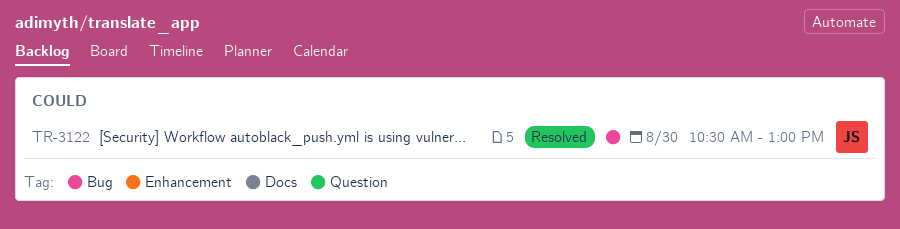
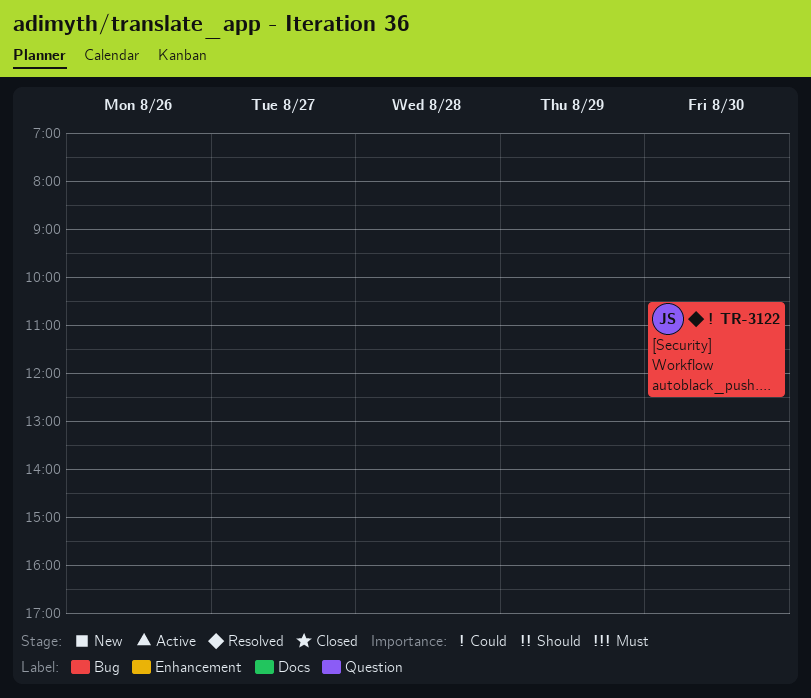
TR-3122, ends: 13:00 -> 12:30

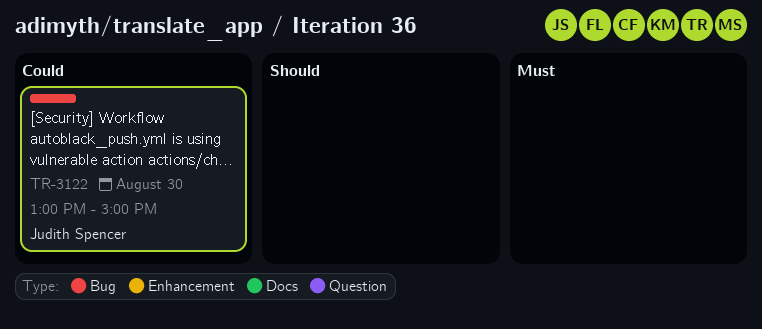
TR-3122, begins: 10:30 -> 13:00
TR-3122, ends: 12:30 -> 15:00

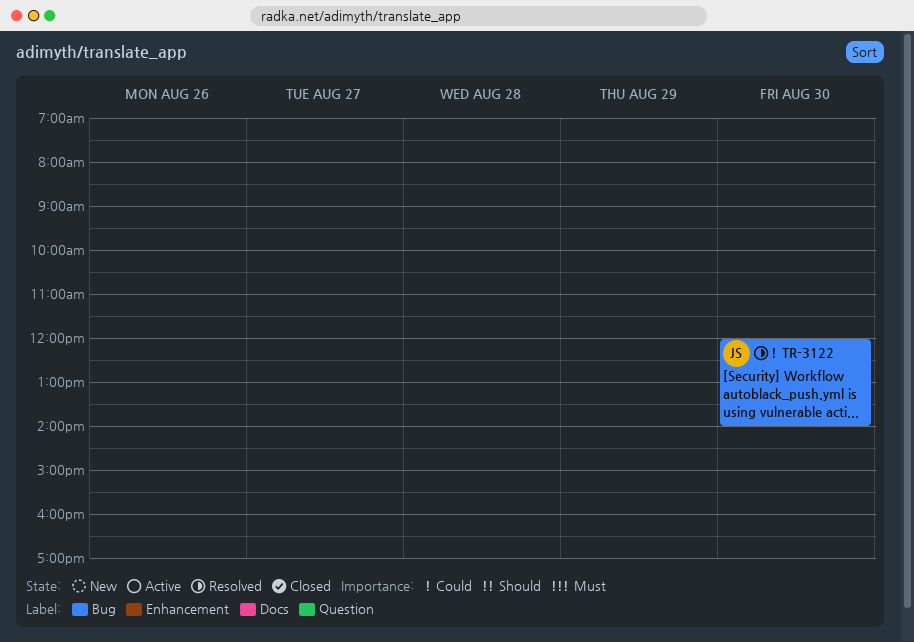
TR-3122, begins: 13:00 -> 12:00
TR-3122, ends: 15:00 -> 14:00

